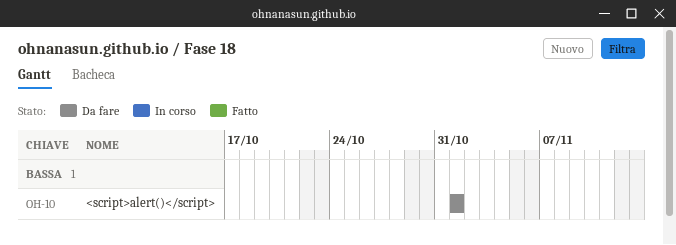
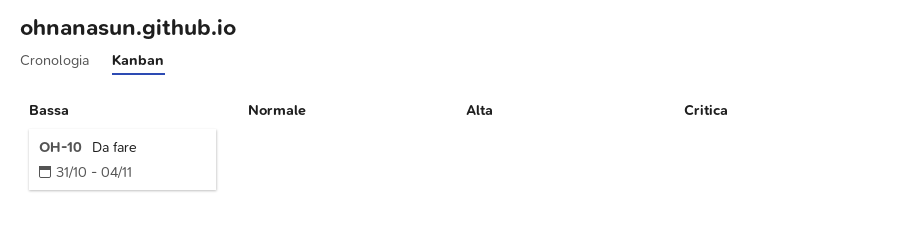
OH-10, start: Nov 1 -> Oct 31
OH-10, due: Nov 1 -> Nov 4

